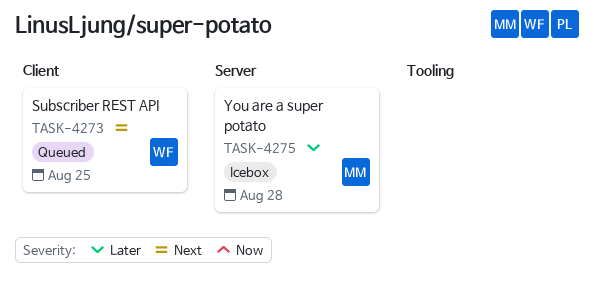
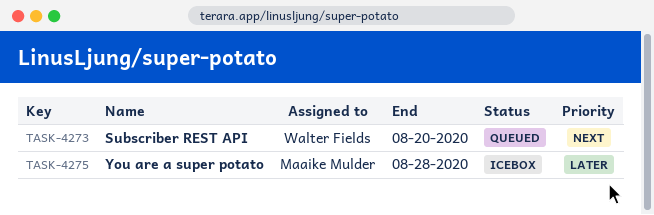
TASK-4273, due: Aug 25 -> Aug 20

